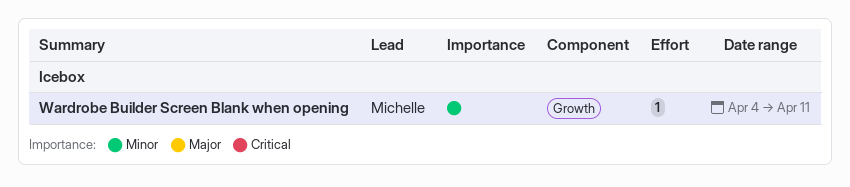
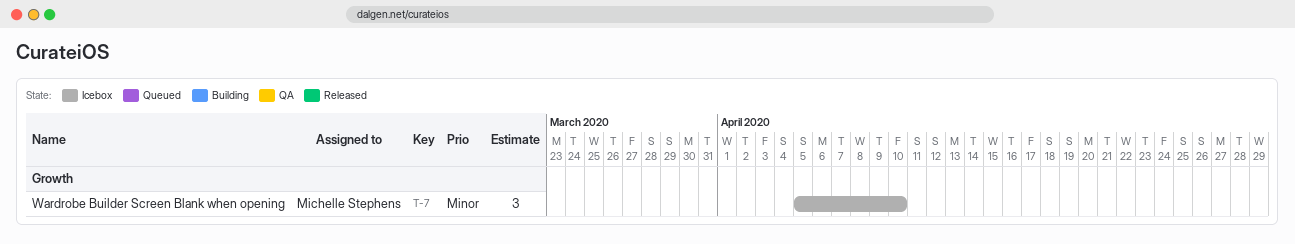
Wardrobe Builder Screen Blank when opening, estimate: 1 -> 3
Wardrobe Builder Screen Blank when opening, start: Apr 4 -> Apr 5
Wardrobe Builder Screen Blank when opening, due: Apr 11 -> Apr 10

